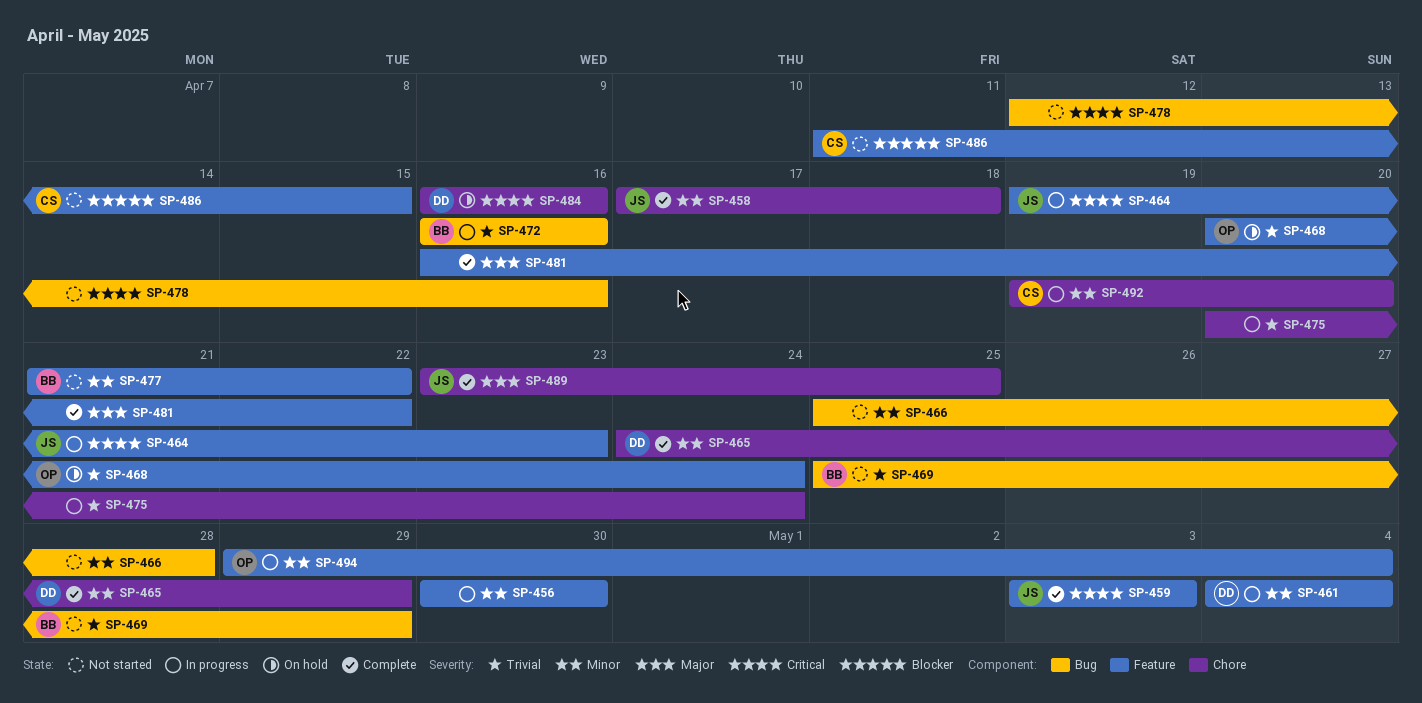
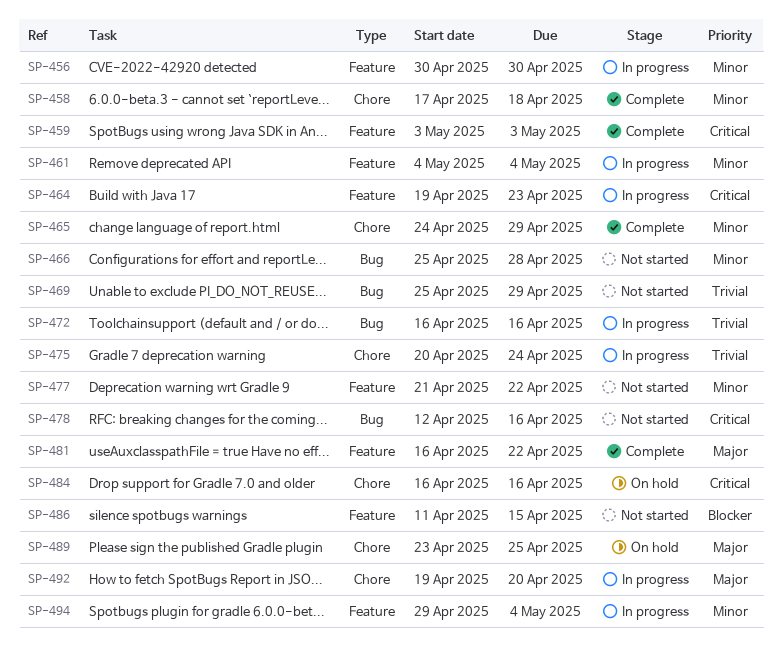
SP-468: present -> none
SP-489, status: Complete -> On hold
SP-492, priority: Minor -> Major

